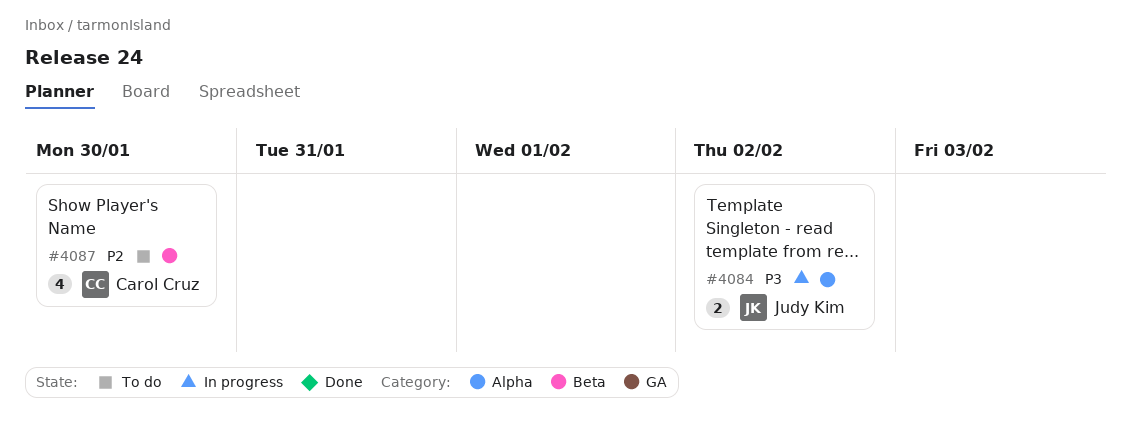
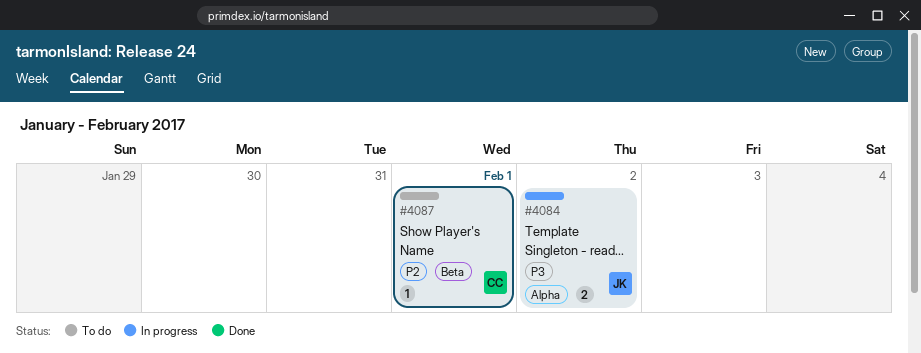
#4087, estimate: 4 -> 1
#4087, due: Jan 30 -> Feb 1

